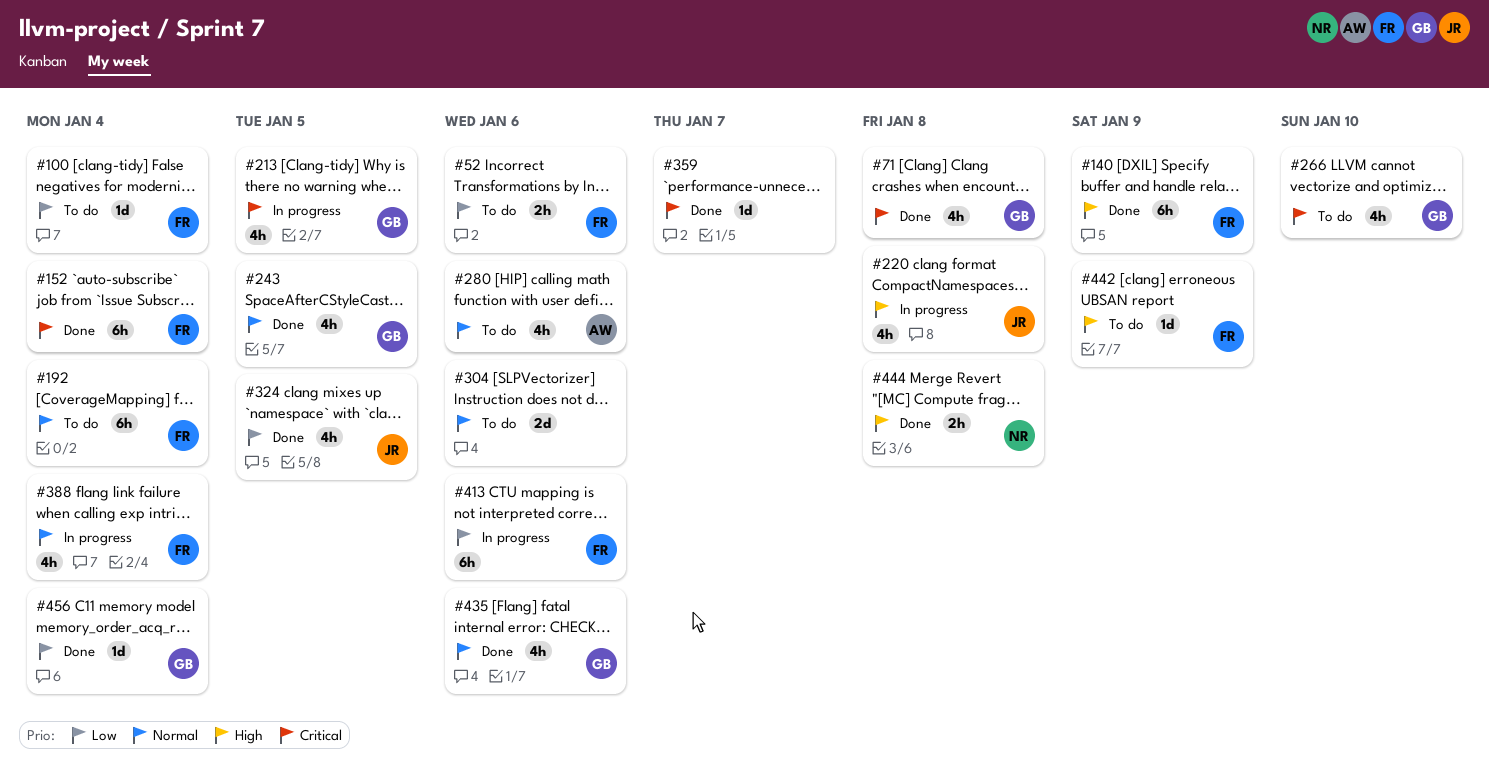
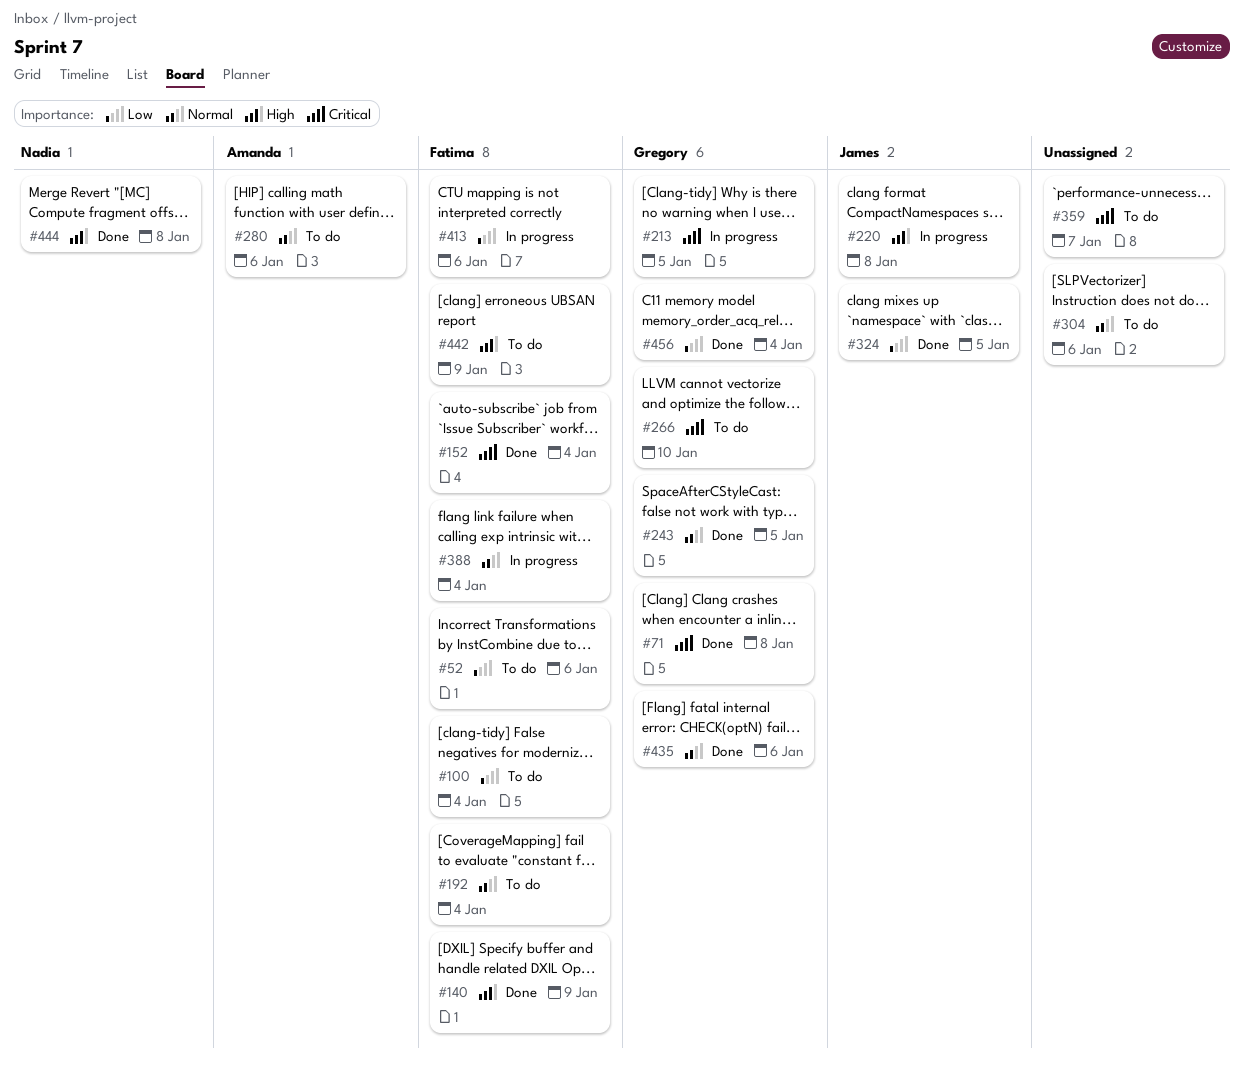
#359, status: Done -> To do

